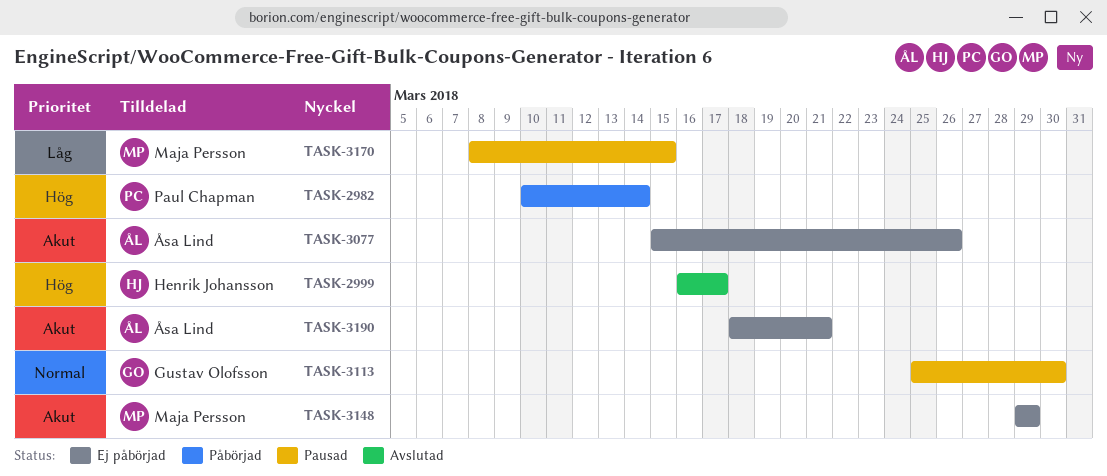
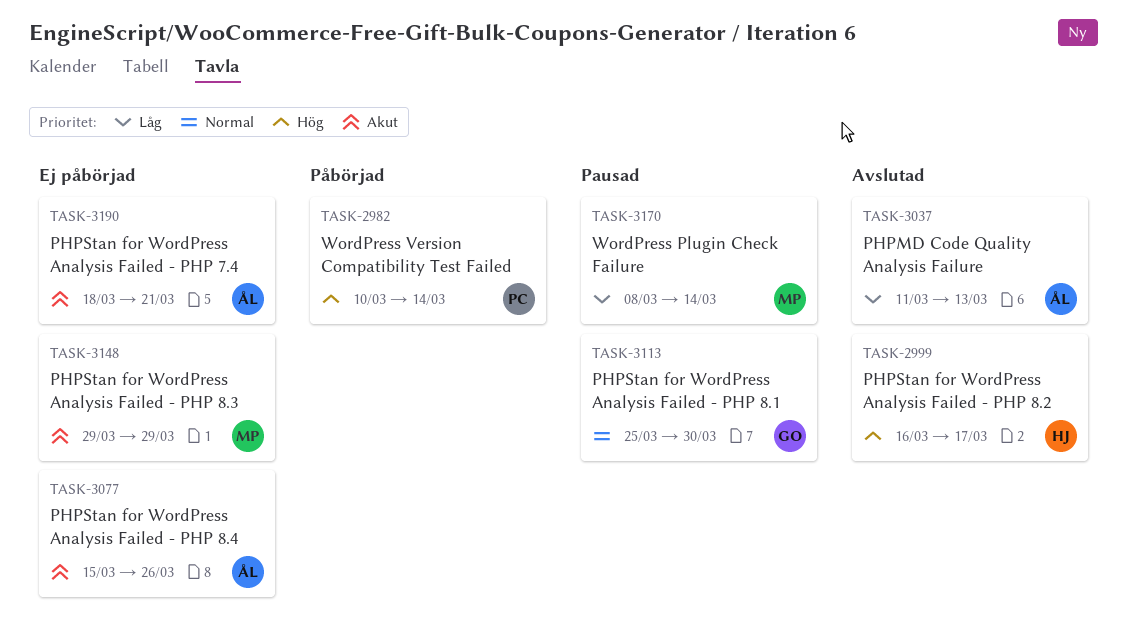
TASK-3037: none -> present
TASK-3170, due: Mar 15 -> Mar 14

